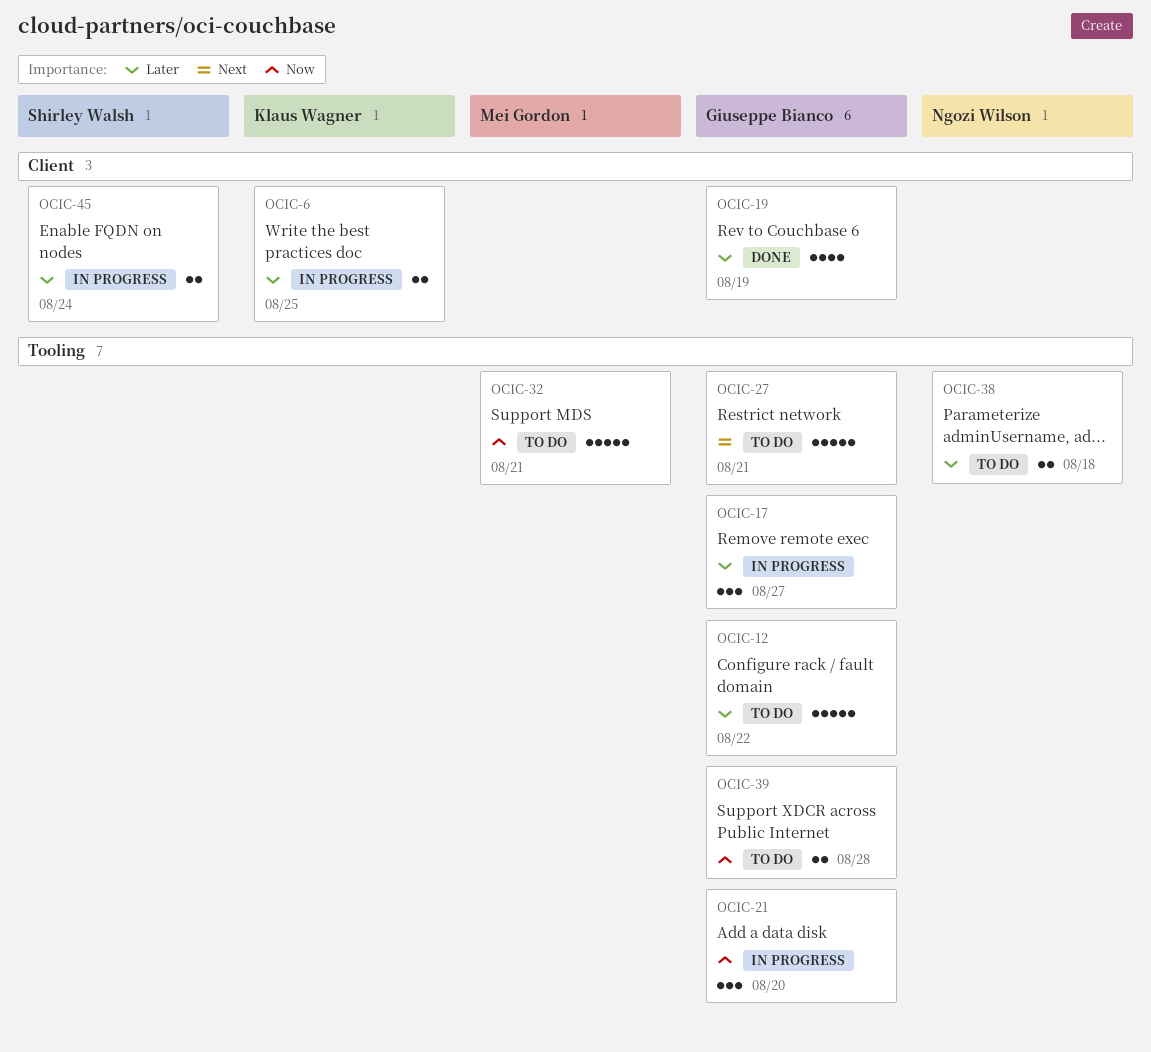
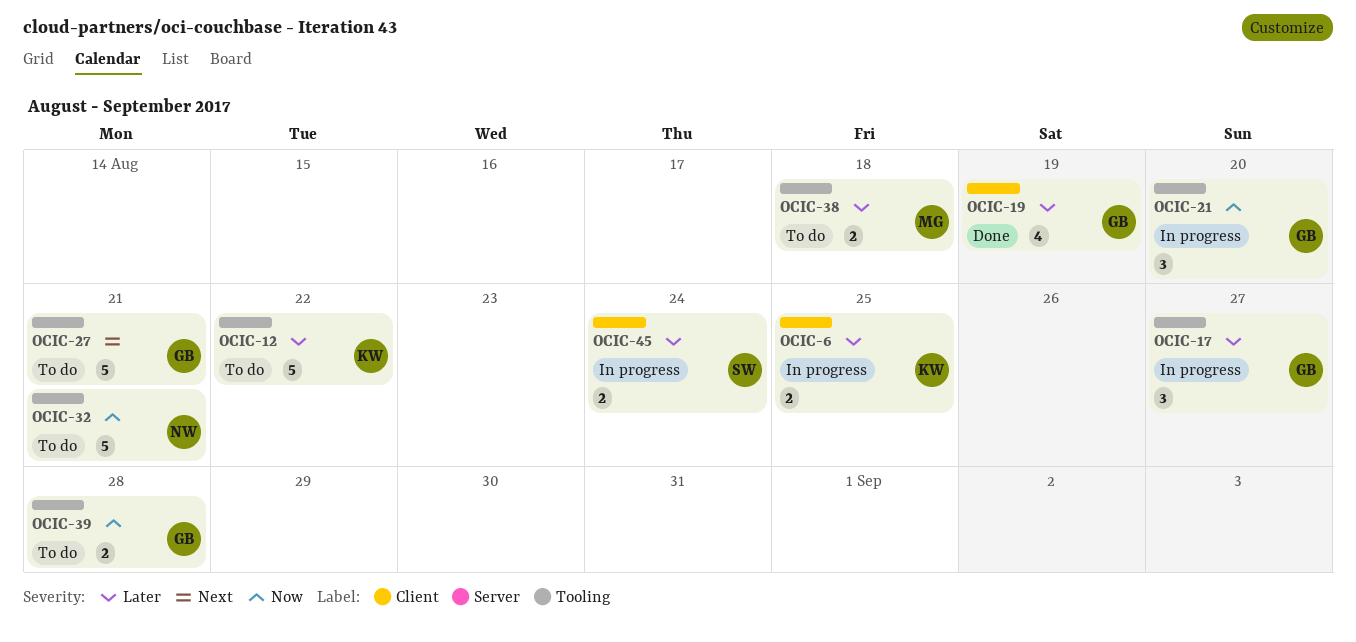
OCIC-12, owner: Giuseppe Bianco -> Klaus Wagner
OCIC-32, owner: Mei Gordon -> Ngozi Wilson
OCIC-38, owner: Ngozi Wilson -> Mei Gordon

